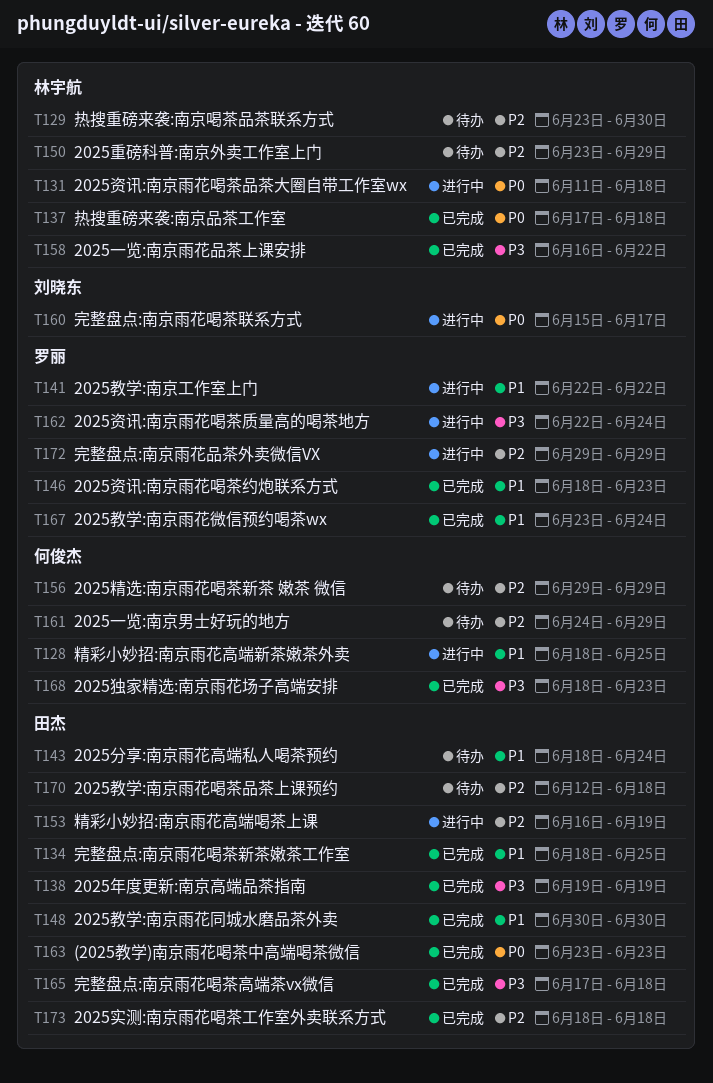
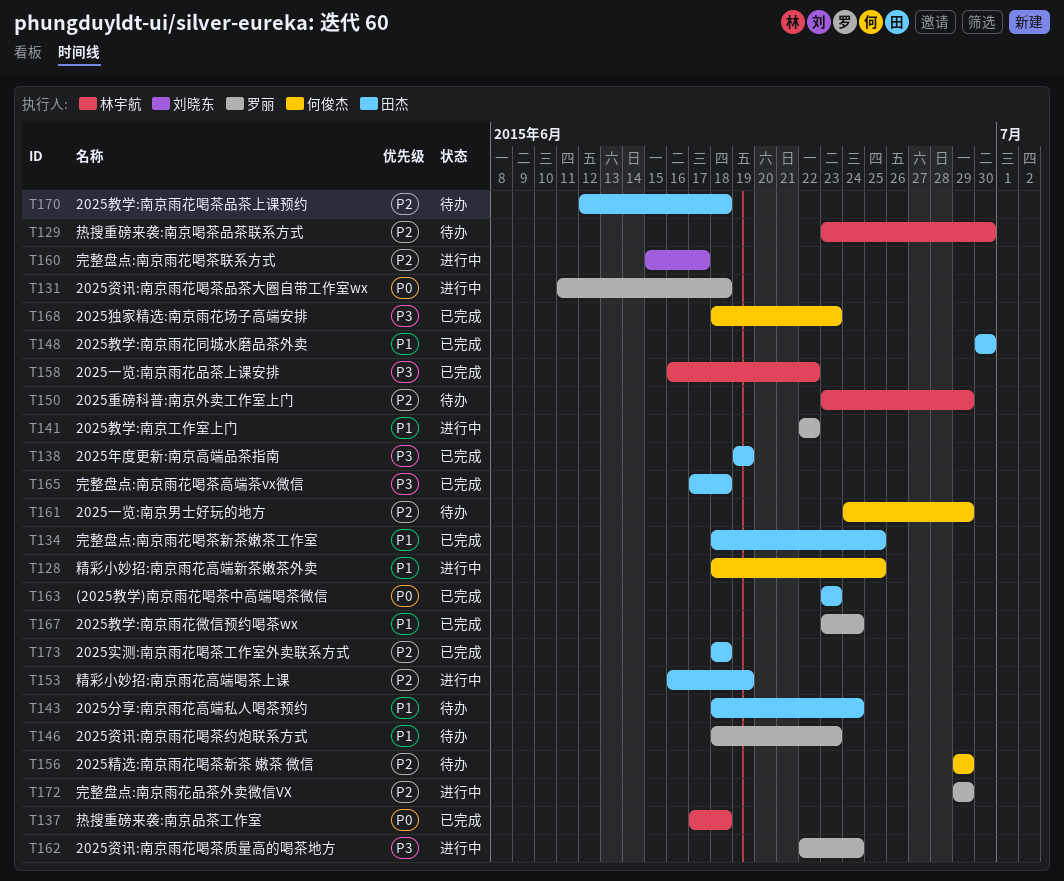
T131, owner: 林宇航 -> 罗丽
T146, status: 已完成 -> 待办
T160, priority: P0 -> P2

